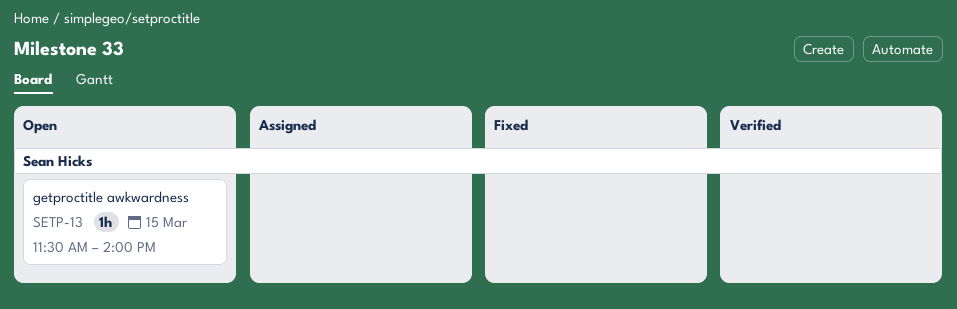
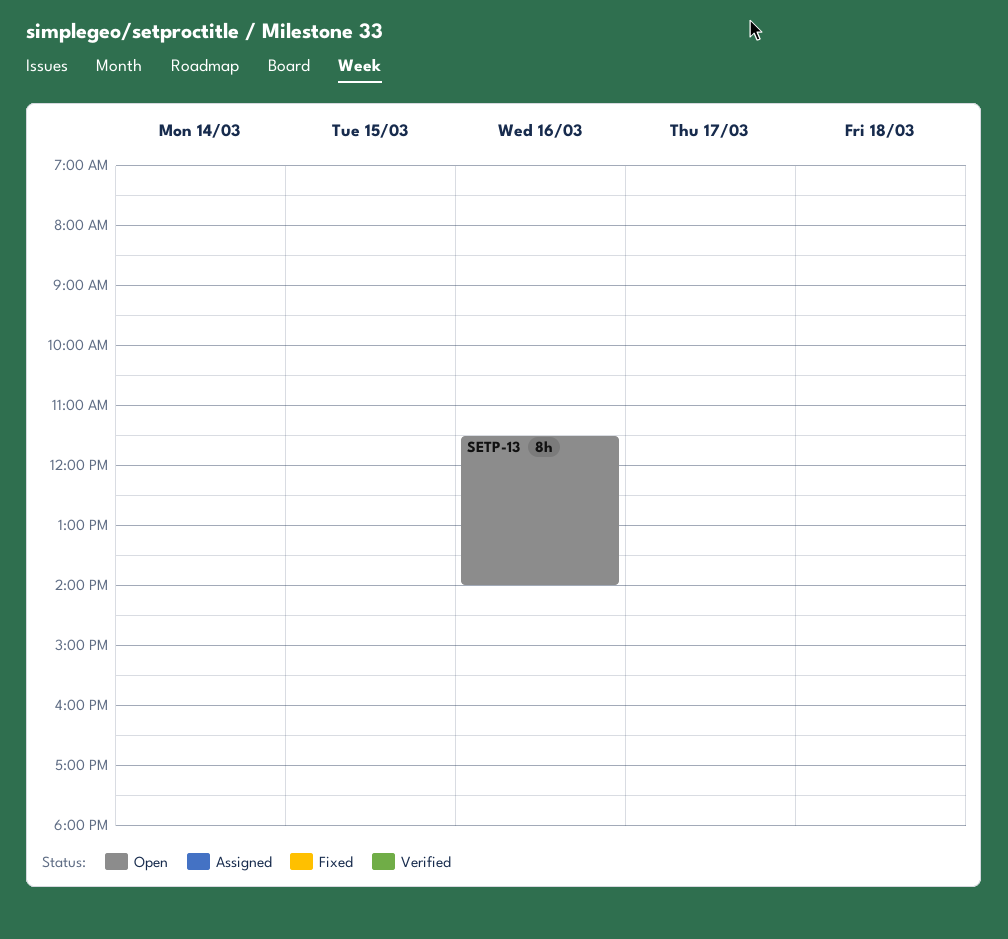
SETP-13, estimate: 1h -> 8h
SETP-13, day: Mar 15 -> Mar 16

